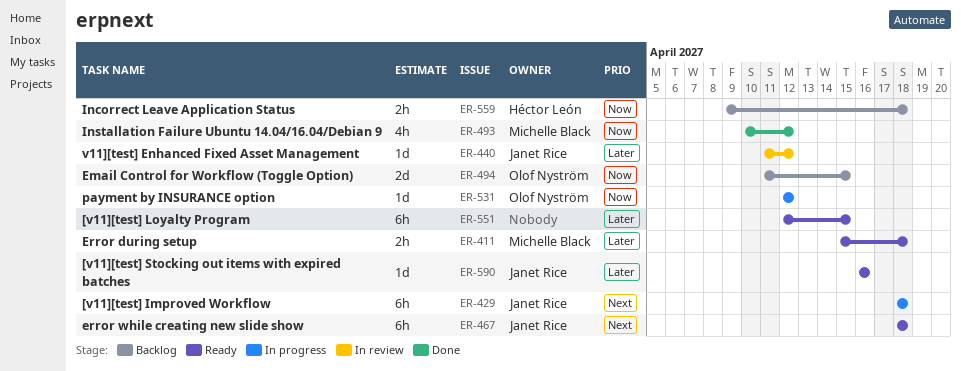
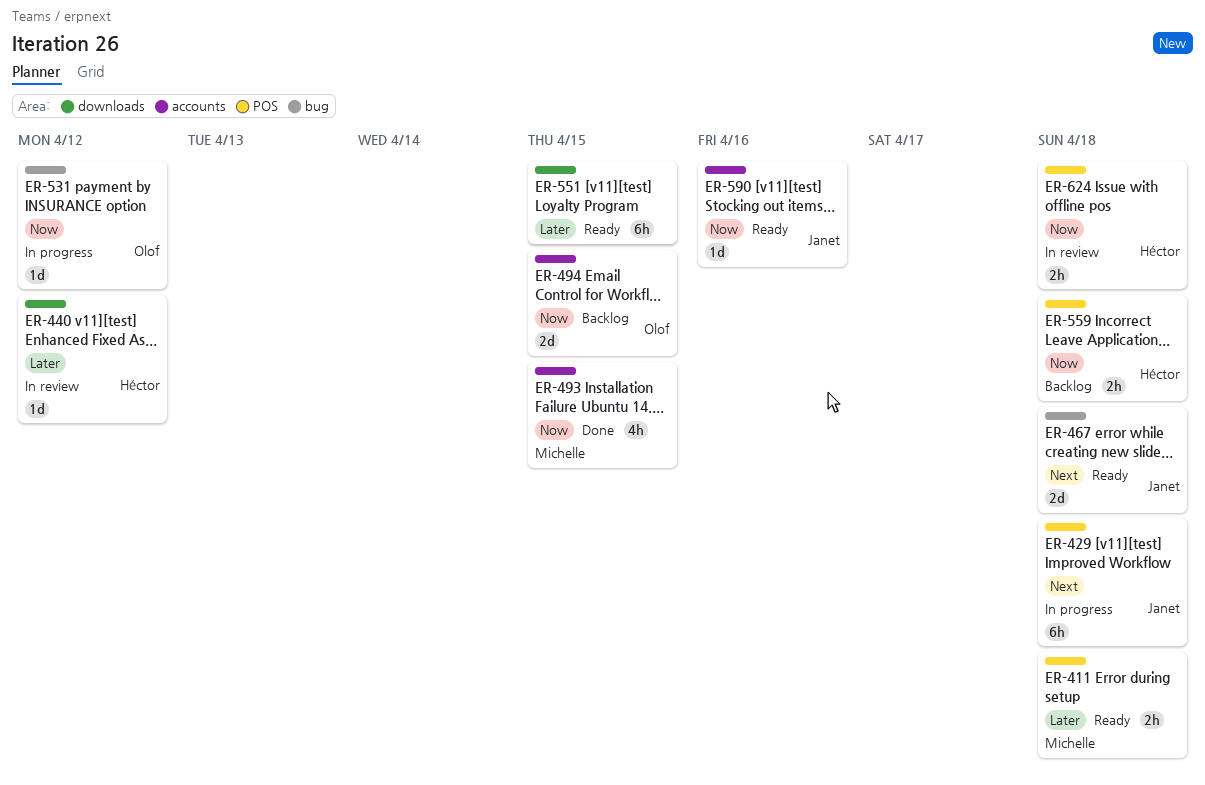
ER-440, owner: Janet Rice -> Héctor León
ER-467, estimate: 6h -> 2d
ER-493, due: Apr 12 -> Apr 15
ER-590, priority: Later -> Now
ER-624: none -> present

